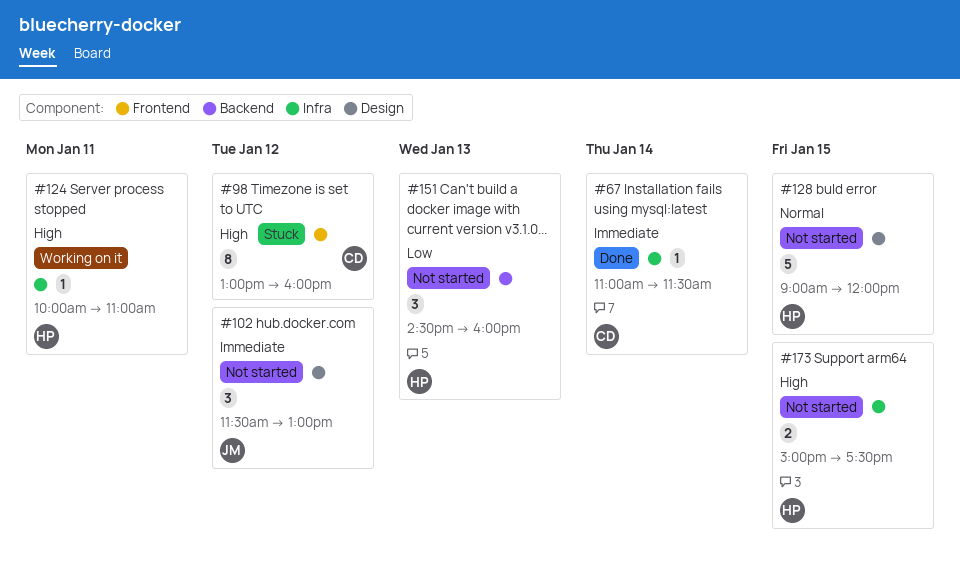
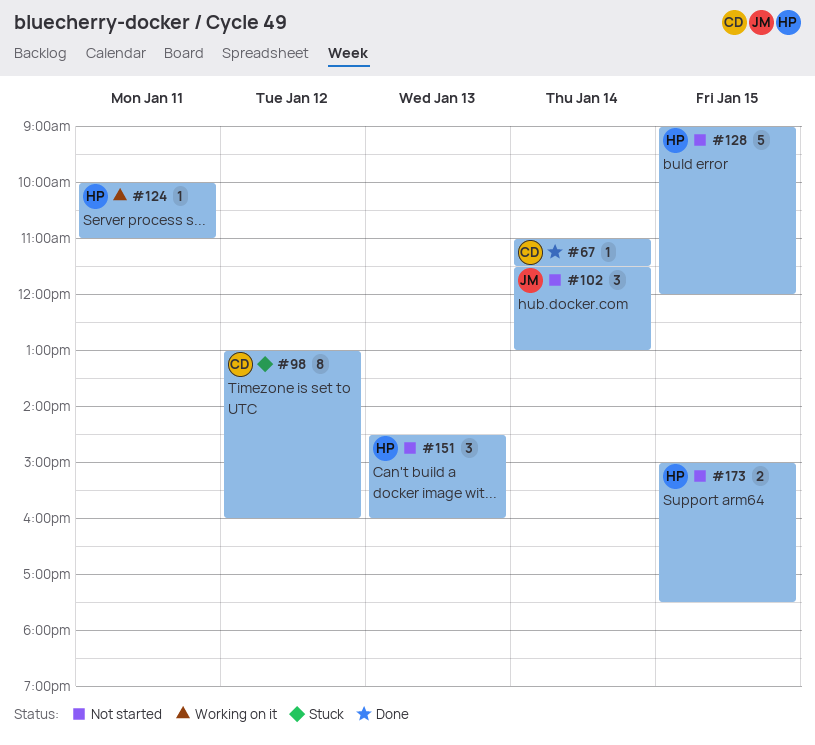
#102, day: Jan 12 -> Jan 14

